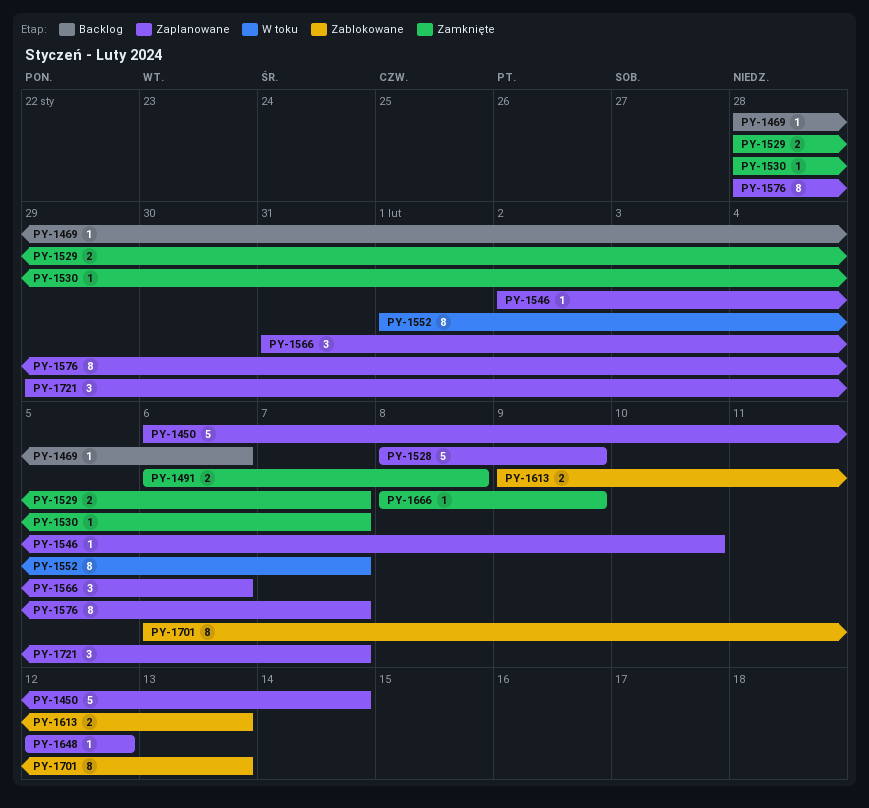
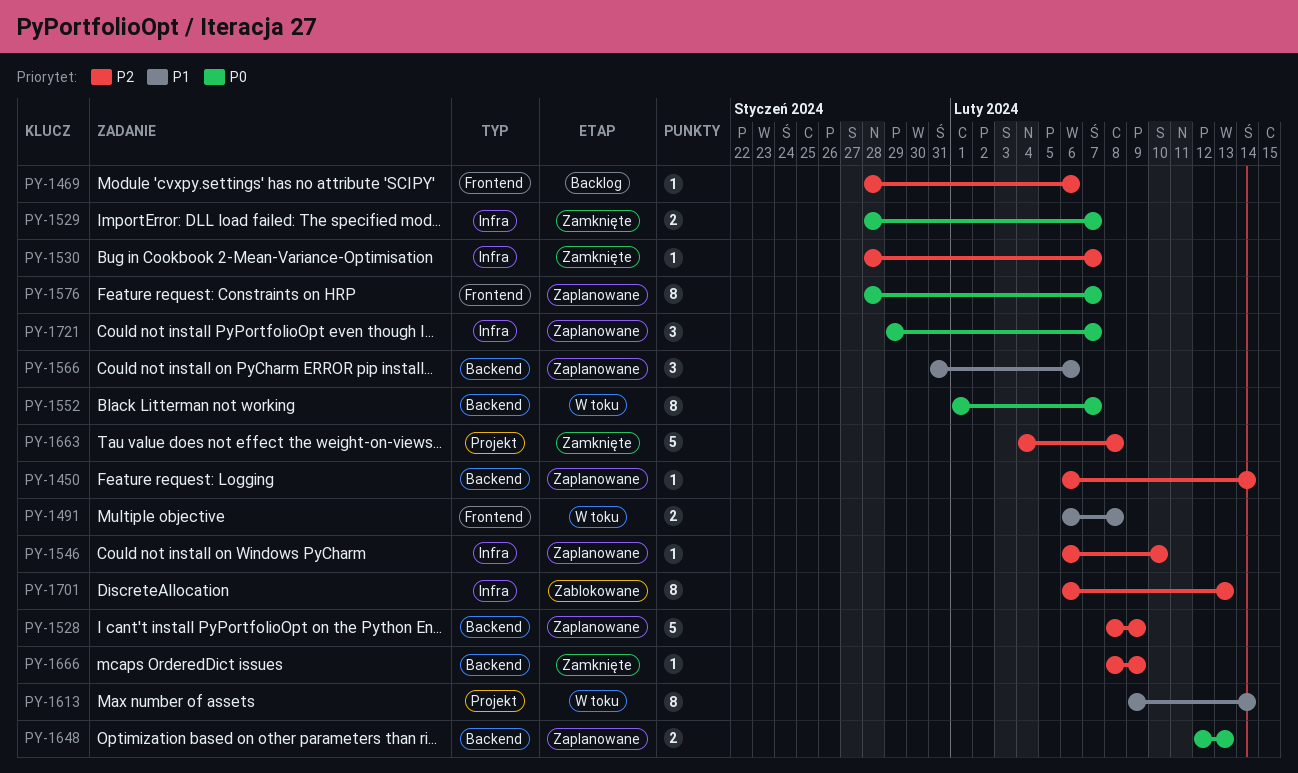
PY-1450, estimate: 5 -> 1
PY-1491, status: Zamknięte -> W toku
PY-1546, start: Feb 2 -> Feb 6
PY-1613, status: Zablokowane -> W toku
PY-1613, estimate: 2 -> 8
PY-1613, due: Feb 13 -> Feb 14
PY-1648, estimate: 1 -> 2
PY-1648, due: Feb 12 -> Feb 13
PY-1663: none -> present

